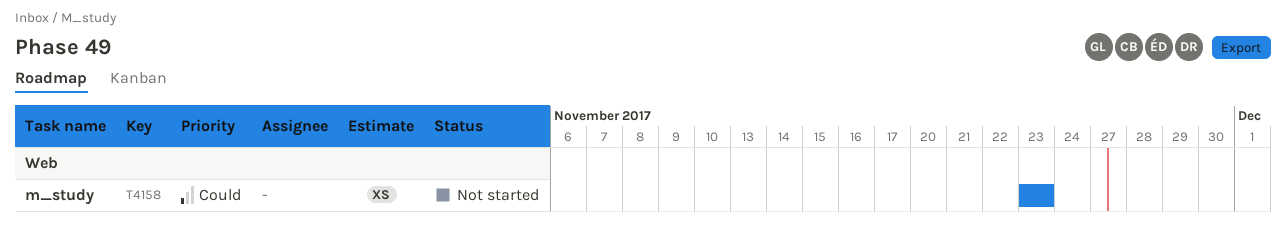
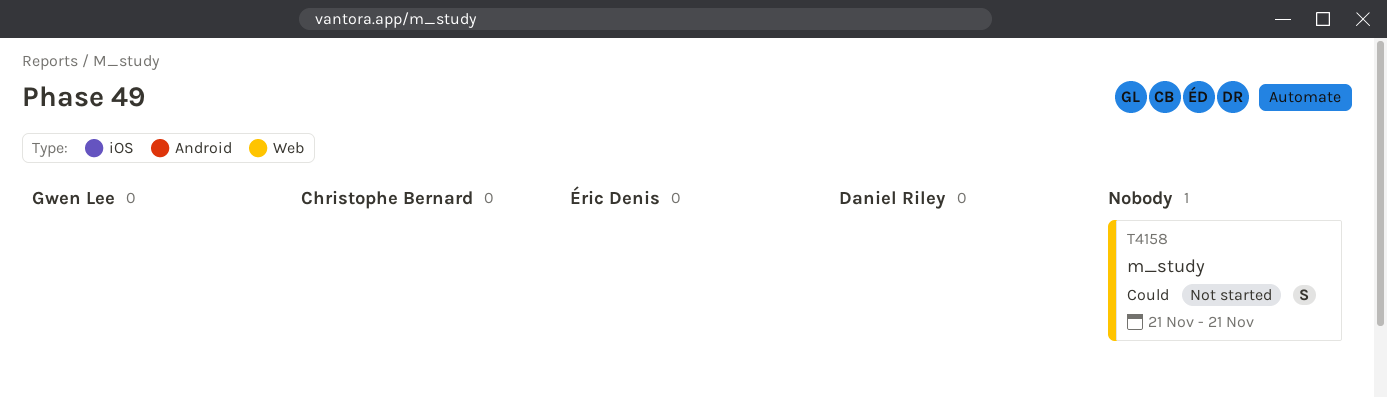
T4158, estimate: XS -> S
T4158, start: Nov 23 -> Nov 21
T4158, due: Nov 23 -> Nov 21

